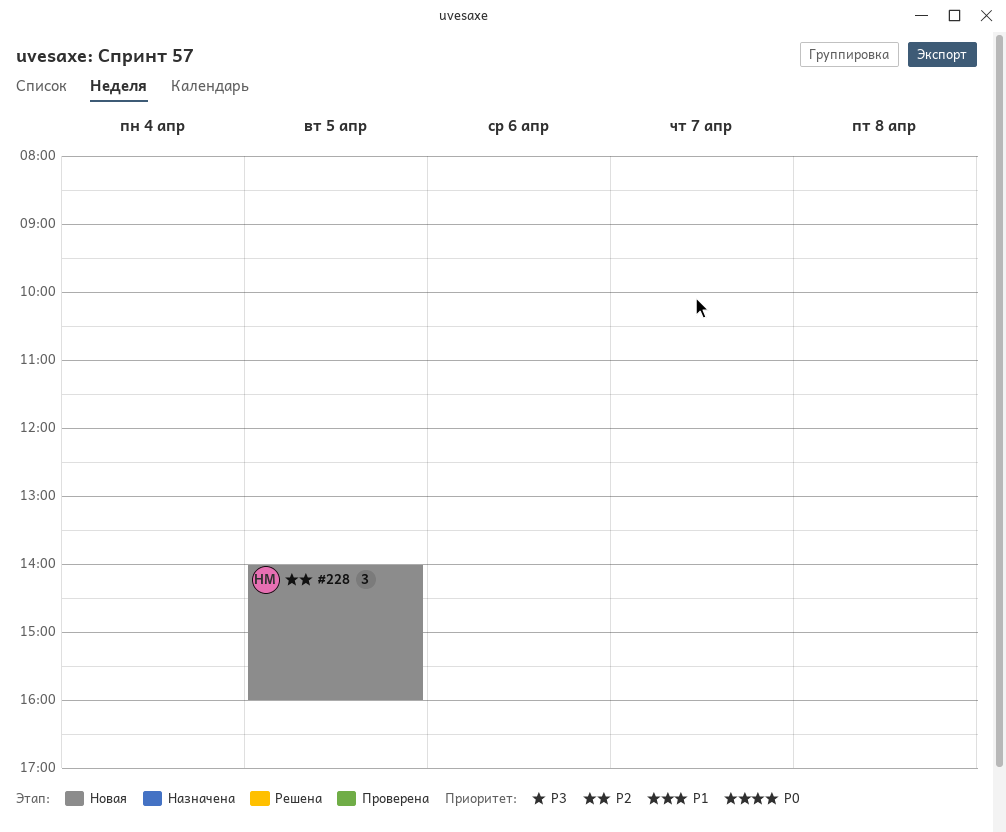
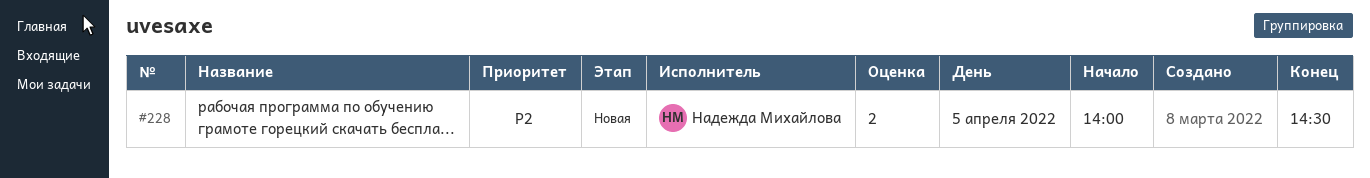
#228, estimate: 3 -> 2
#228, ends: 16:00 -> 14:30

